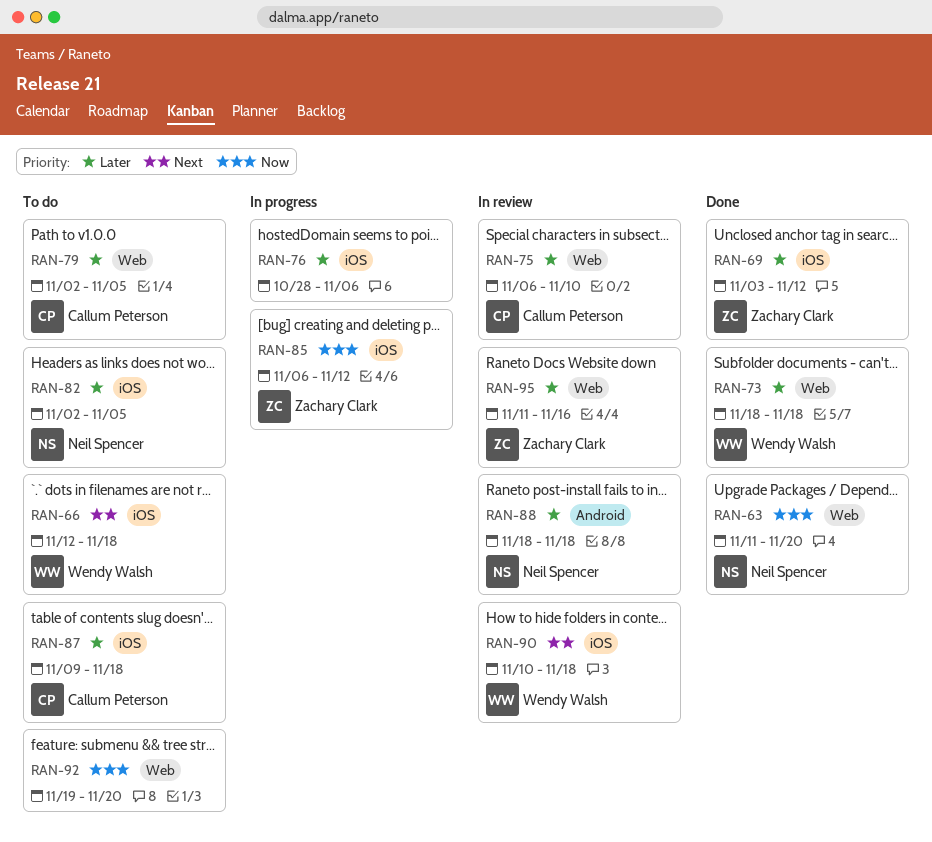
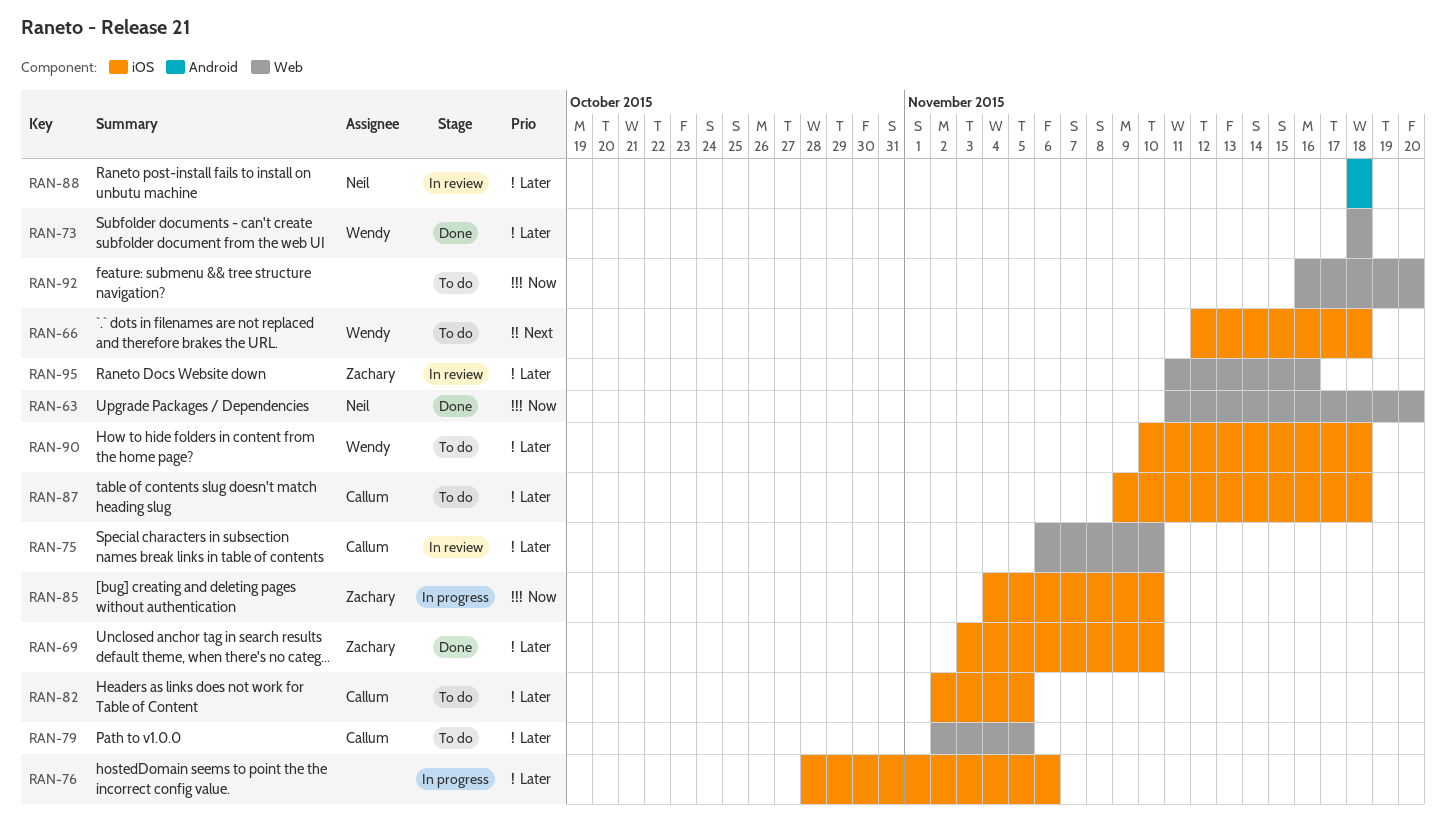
RAN-69, due: Nov 12 -> Nov 10
RAN-82, owner: Neil Spencer -> Callum Peterson
RAN-85, start: Nov 6 -> Nov 4
RAN-85, due: Nov 12 -> Nov 10
RAN-90, status: In review -> To do
RAN-90, priority: Next -> Later
RAN-92, start: Nov 19 -> Nov 16

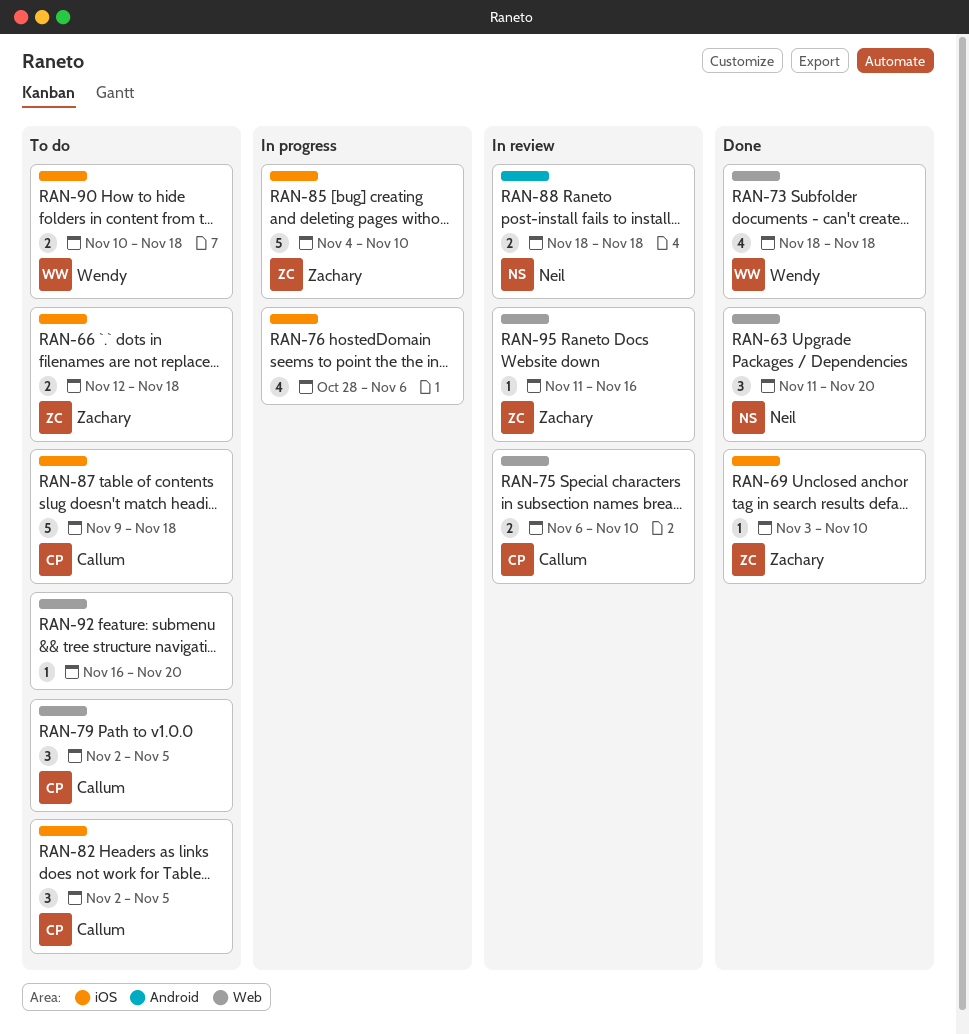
RAN-66, owner: Wendy -> Zachary

